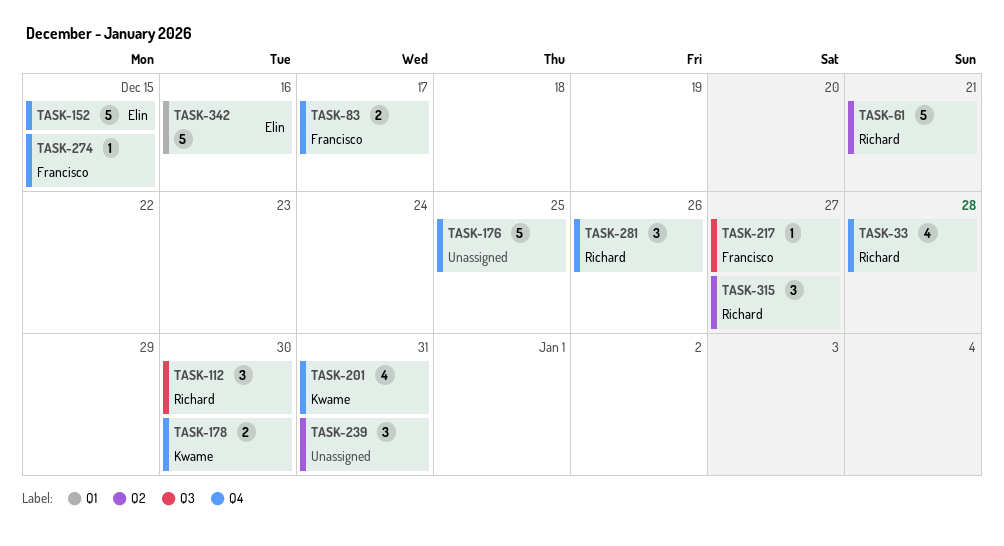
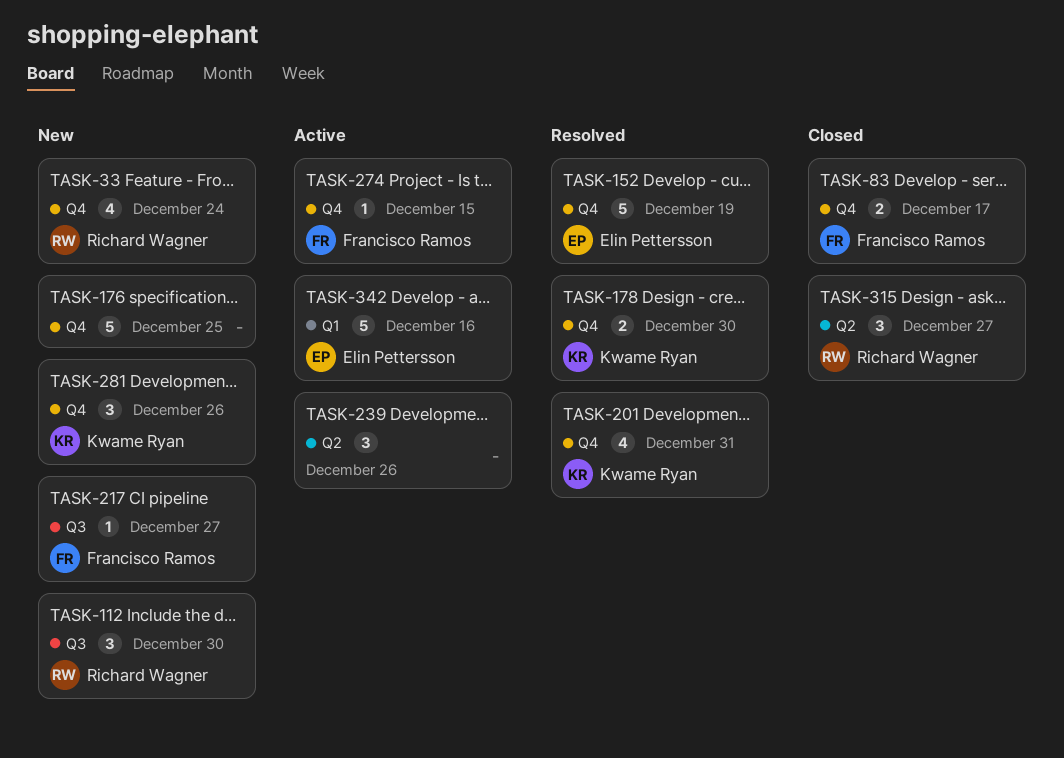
TASK-33, due: Dec 28 -> Dec 24
TASK-61: present -> none
TASK-152, due: Dec 15 -> Dec 19
TASK-239, due: Dec 31 -> Dec 26
TASK-281, owner: Richard Wagner -> Kwame Ryan

